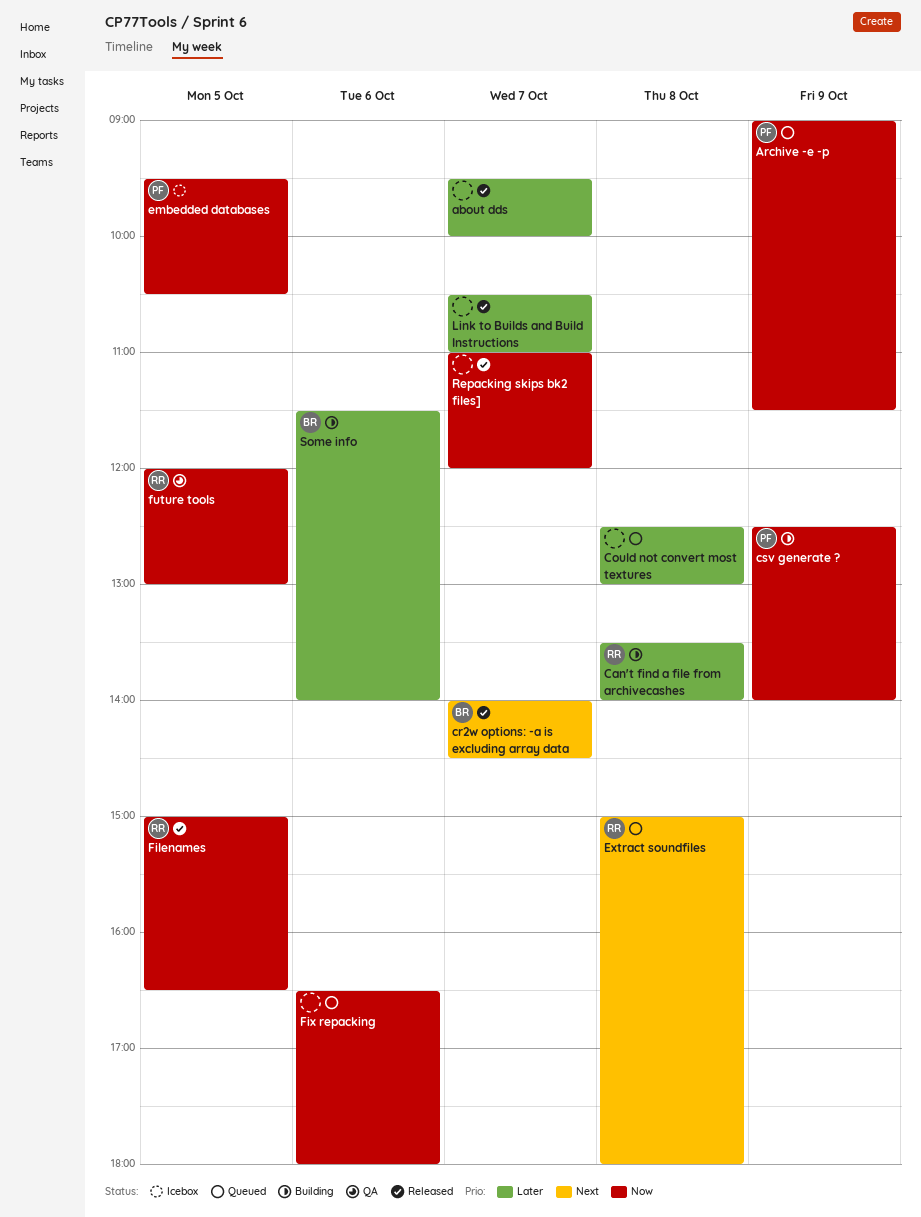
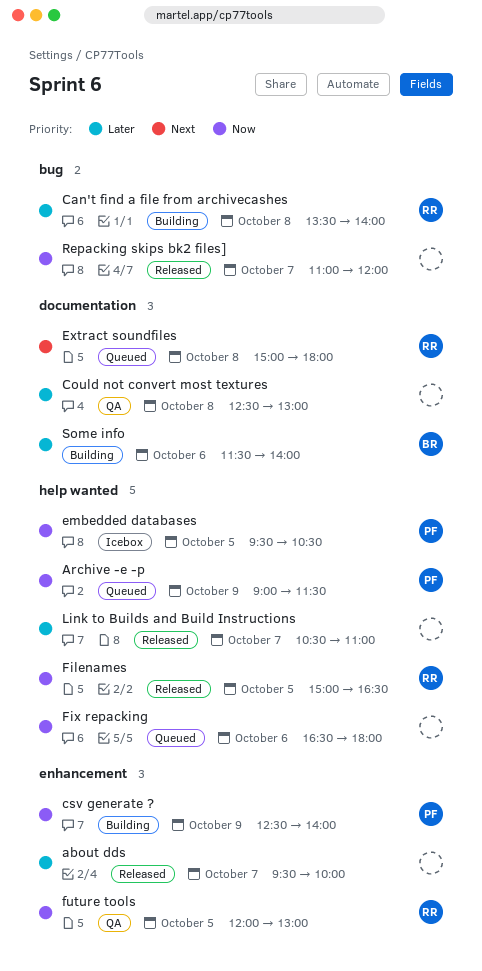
Could not convert most textures, status: Queued -> QA
cr2w options: -a is excluding array data: present -> none

